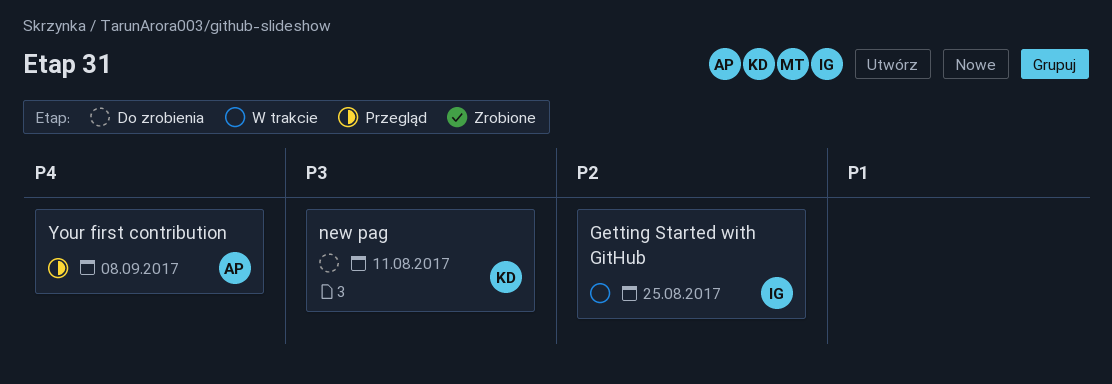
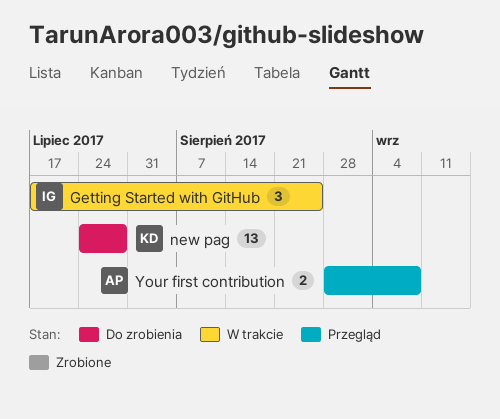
new pag, due: Aug 11 -> Jul 28

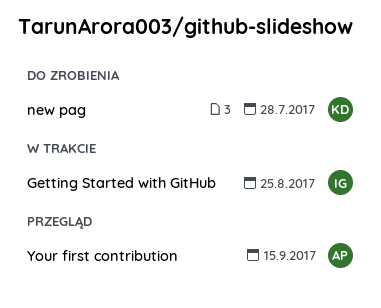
Your first contribution, due: Sep 8 -> Sep 15

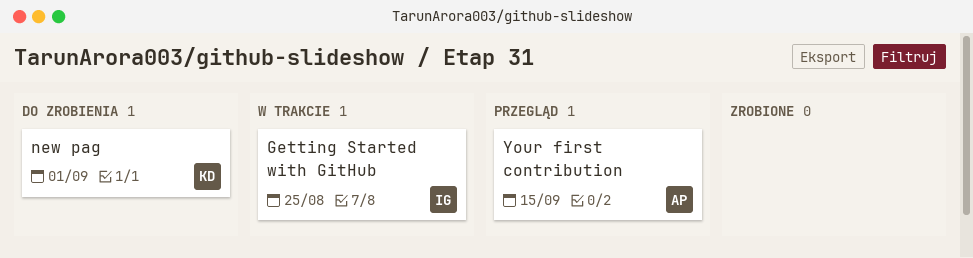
new pag, due: Jul 28 -> Sep 1

